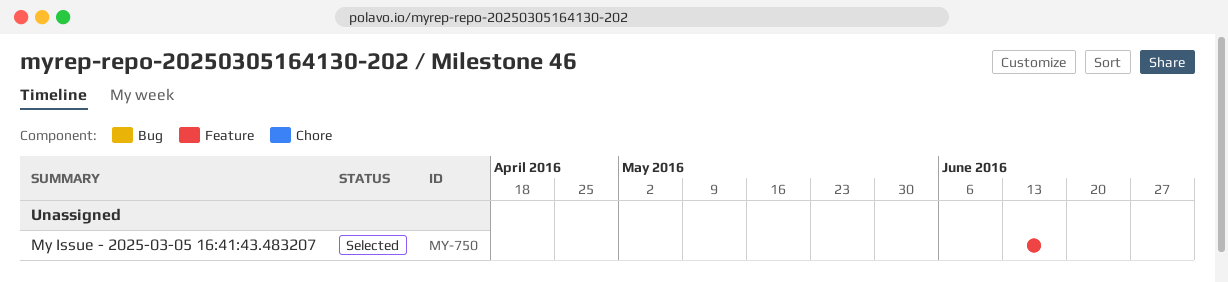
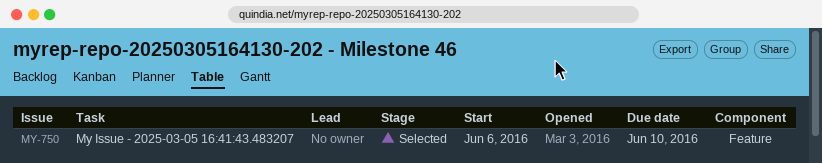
MY-750, start: Jun 13 -> Jun 6
MY-750, due: Jun 17 -> Jun 10

